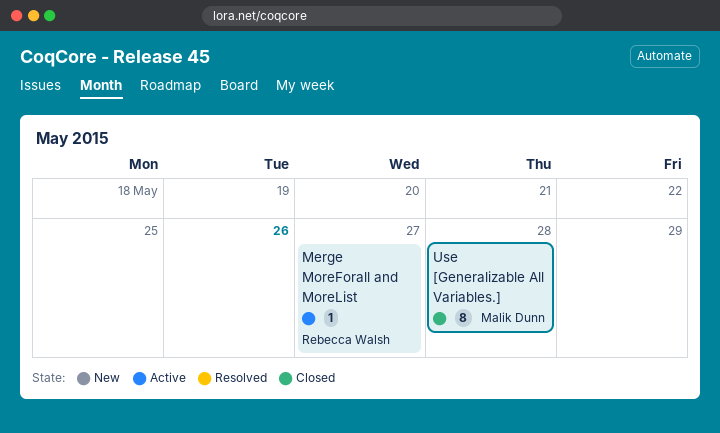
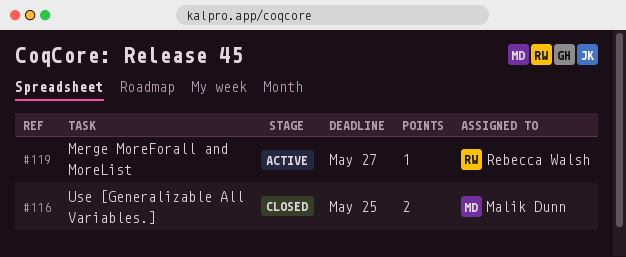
Use [Generalizable All Variables.], estimate: 8 -> 2
Use [Generalizable All Variables.], due: May 28 -> May 25

